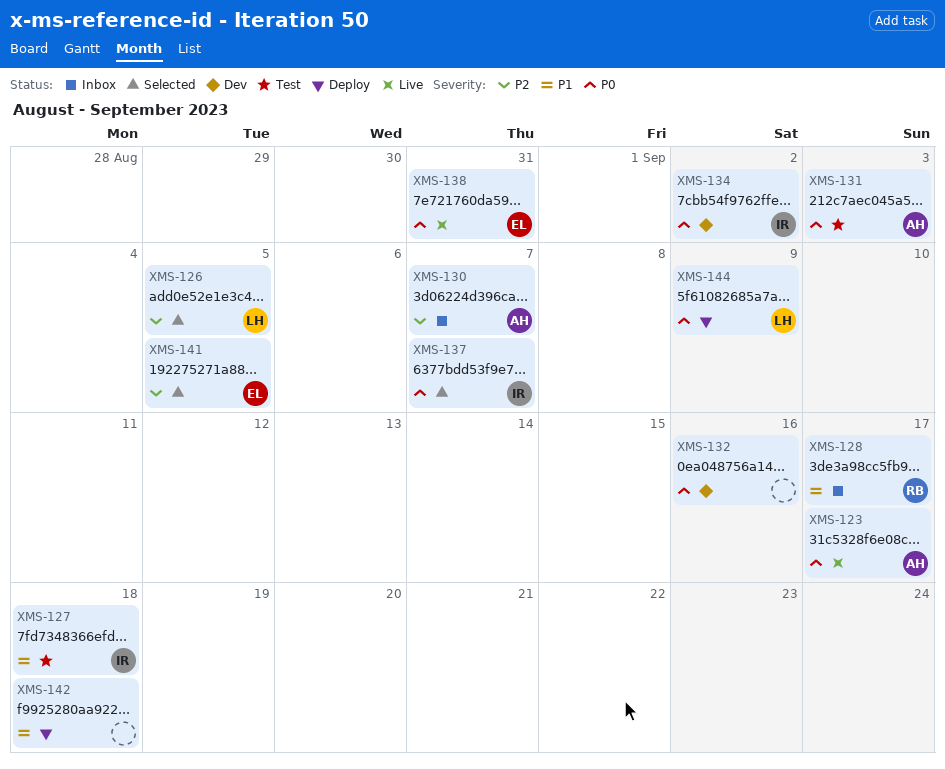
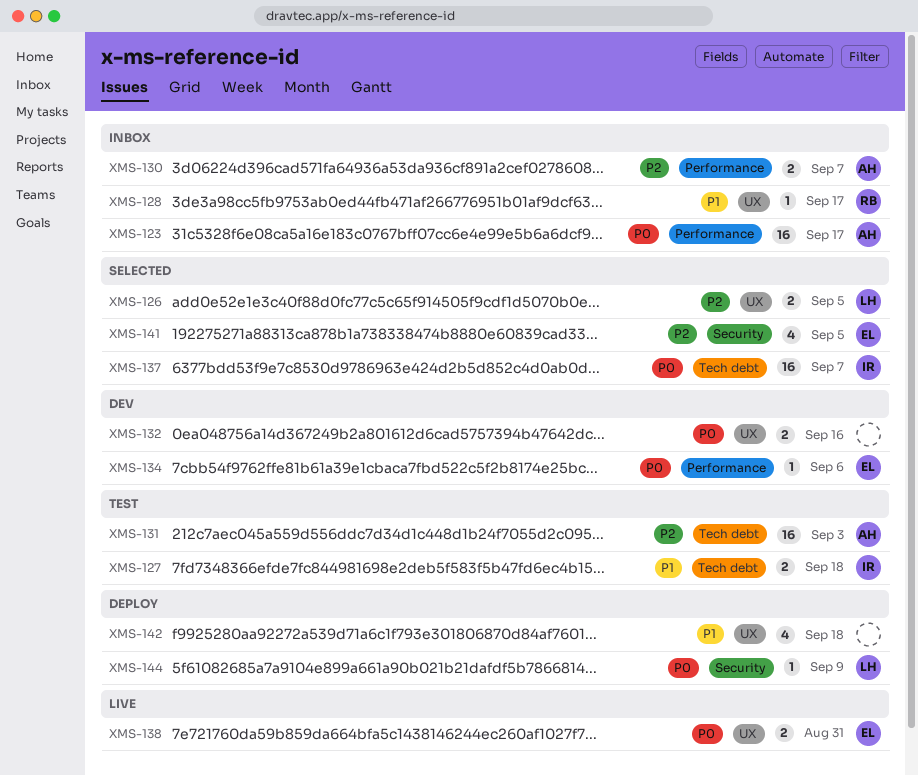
XMS-123, status: Live -> Inbox
XMS-131, priority: P0 -> P2
XMS-134, owner: IR -> EL
XMS-134, due: Sep 2 -> Sep 6

